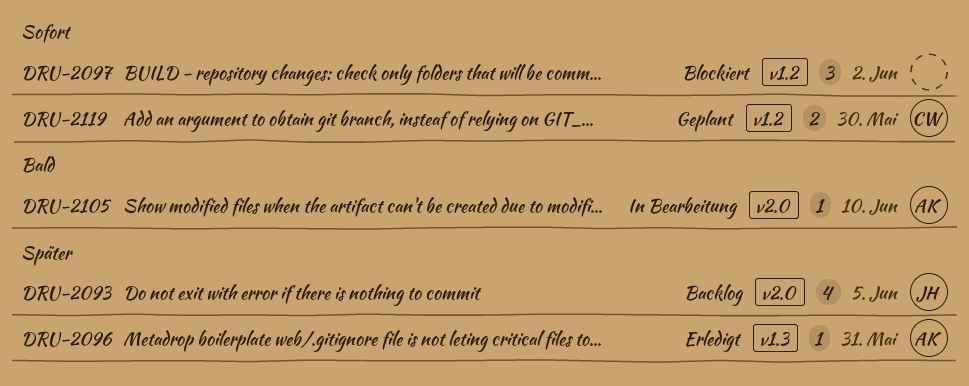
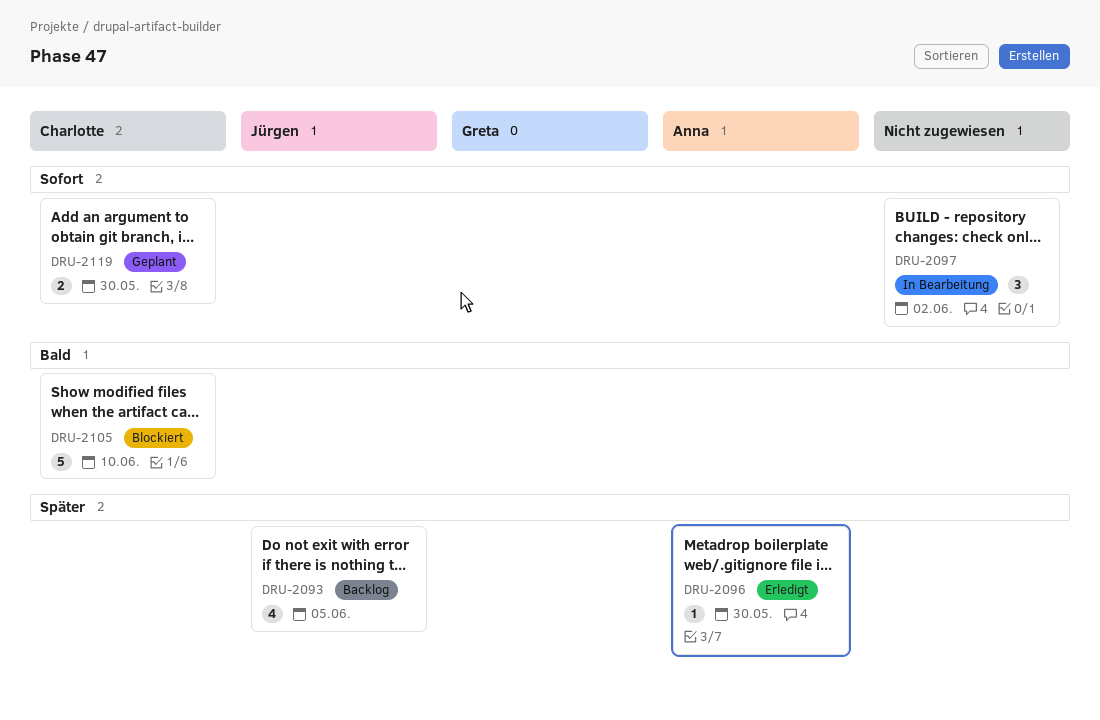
DRU-2096, due: May 31 -> May 30
DRU-2097, status: Blockiert -> In Bearbeitung
DRU-2105, status: In Bearbeitung -> Blockiert
DRU-2105, owner: Anna -> Charlotte
DRU-2105, estimate: 1 -> 5

